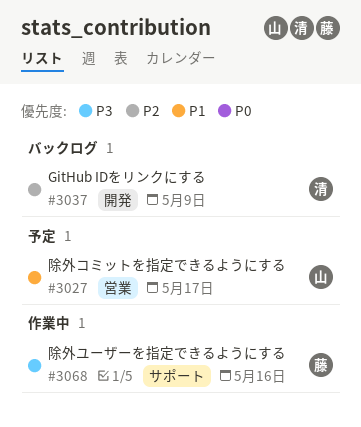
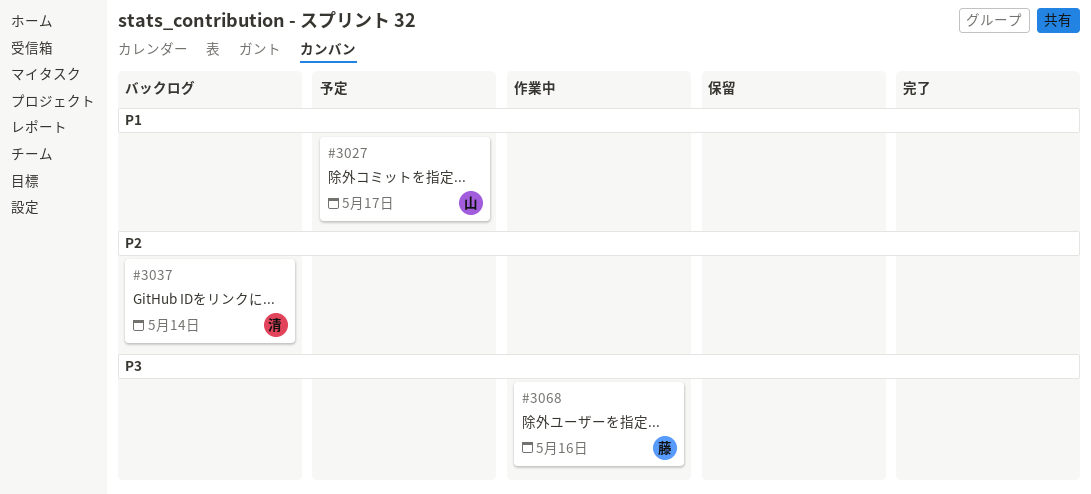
#3037, due: May 9 -> May 14

